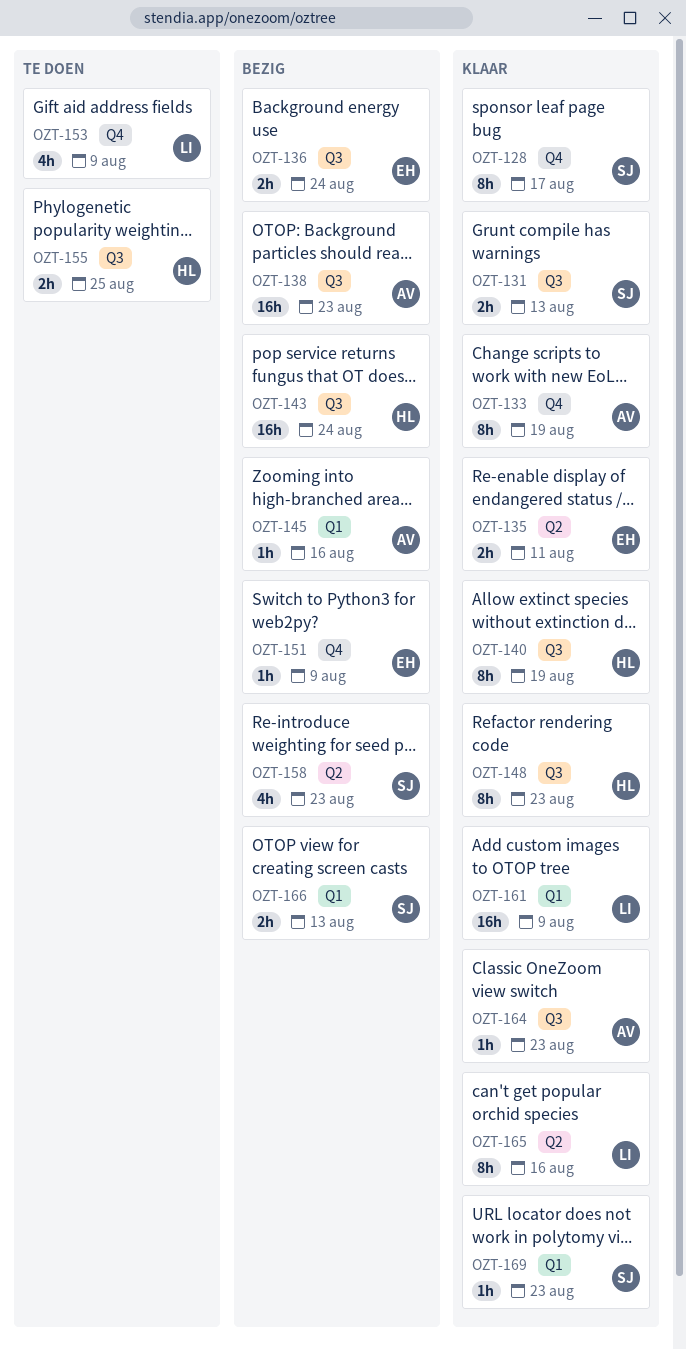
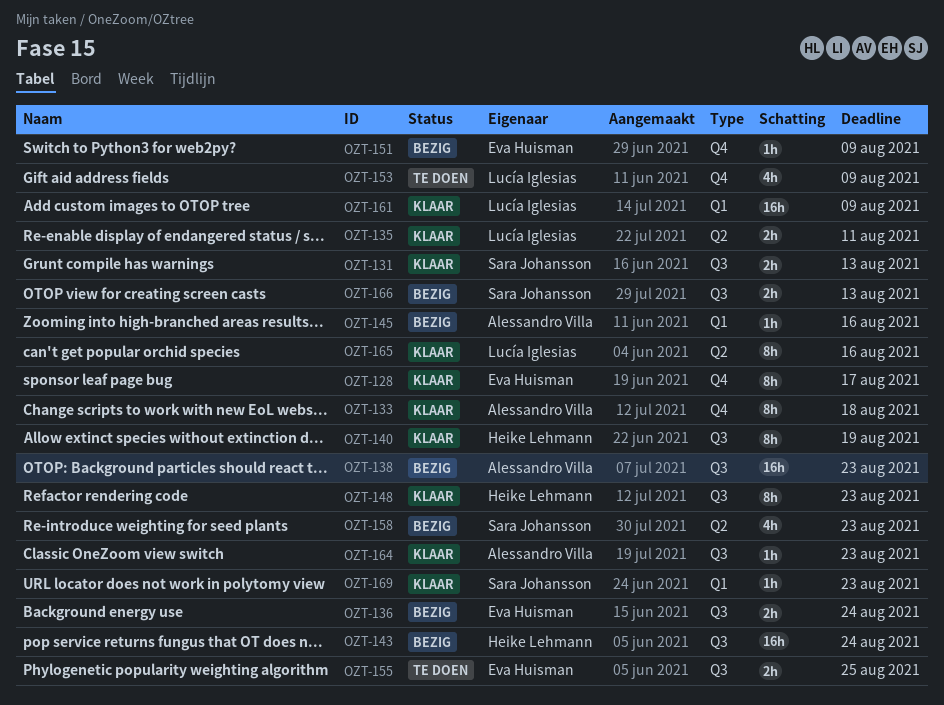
OZT-128, owner: Sara Johansson -> Eva Huisman
OZT-133, due: Aug 19 -> Aug 18
OZT-135, owner: Eva Huisman -> Lucía Iglesias
OZT-155, owner: Heike Lehmann -> Eva Huisman
OZT-166, label: Q1 -> Q3

